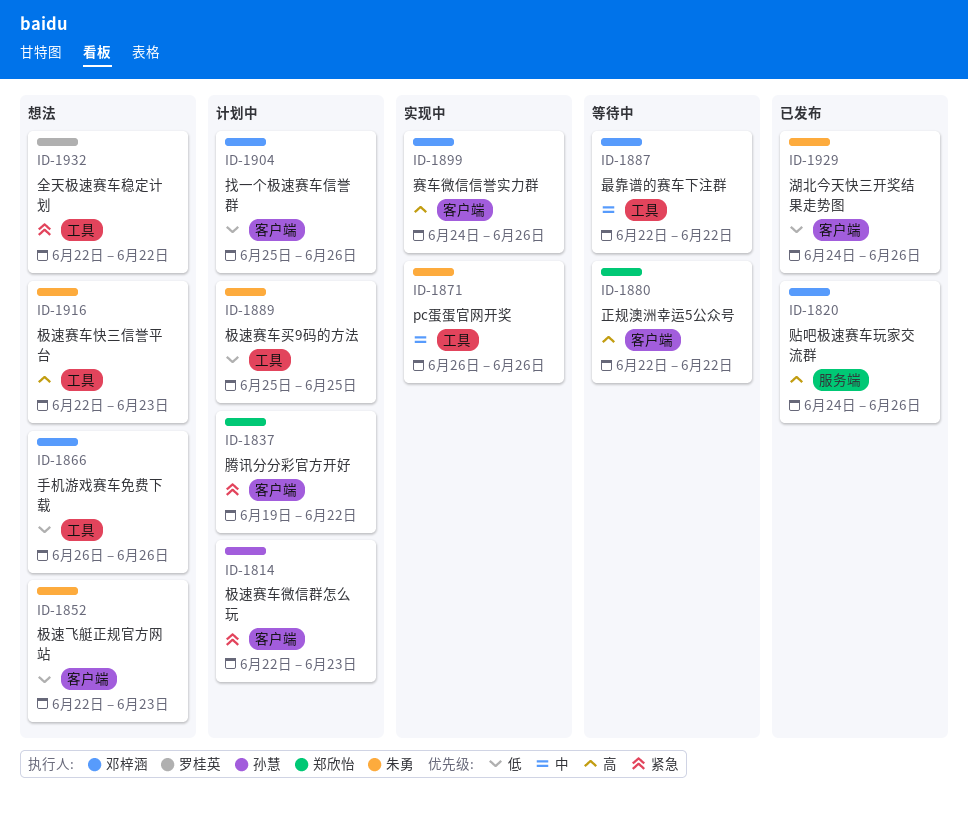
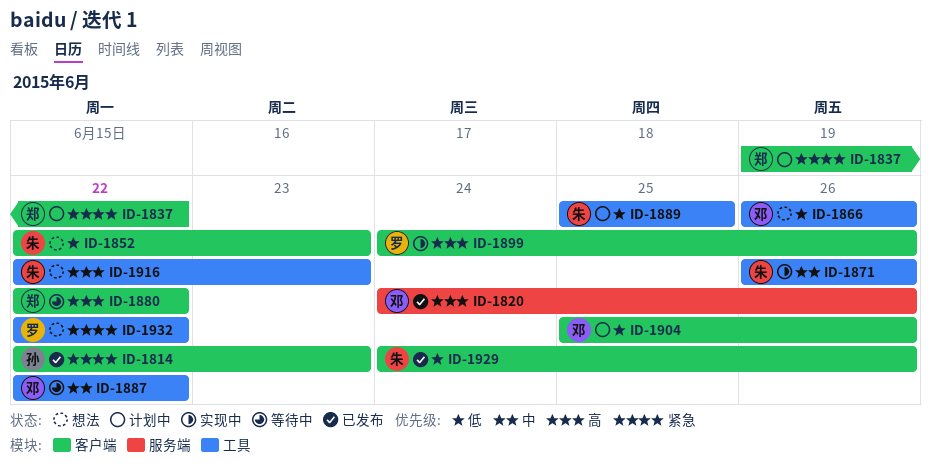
ID-1814, status: 计划中 -> 已发布
ID-1899, owner: 邓梓涵 -> 罗桂英

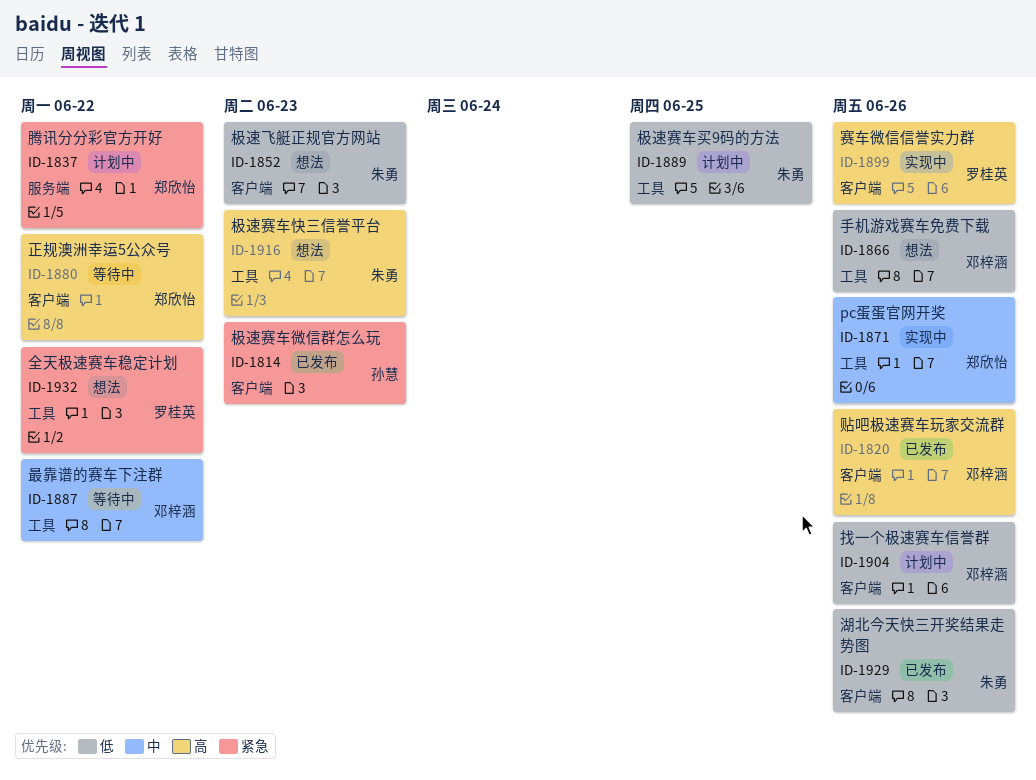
ID-1820, label: 服务端 -> 客户端
ID-1837, label: 客户端 -> 服务端
ID-1871, owner: 朱勇 -> 郑欣怡

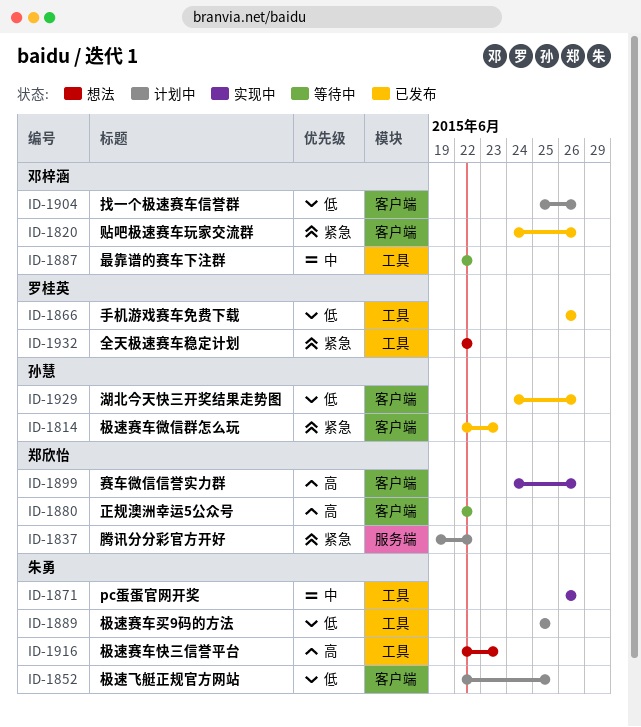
ID-1820, priority: 高 -> 紧急
ID-1852, status: 想法 -> 计划中
ID-1852, due: Jun 23 -> Jun 25
ID-1866, status: 想法 -> 已发布
ID-1866, owner: 邓梓涵 -> 罗桂英
ID-1871, owner: 郑欣怡 -> 朱勇
ID-1899, owner: 罗桂英 -> 郑欣怡
ID-1929, owner: 朱勇 -> 孙慧

